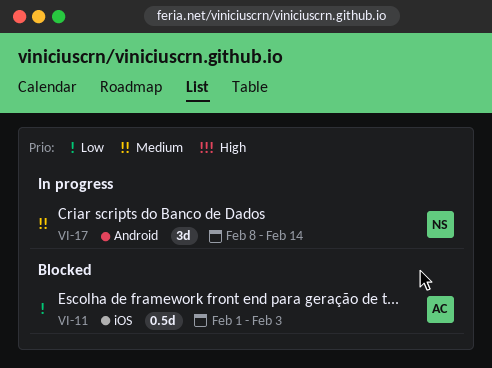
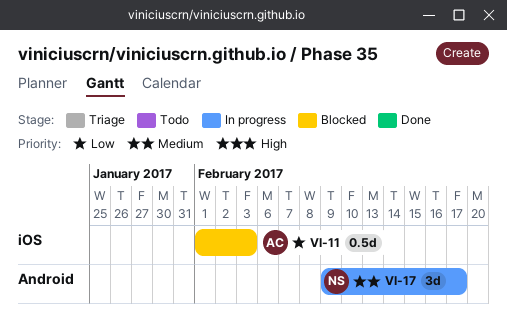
VI-17, start: Feb 8 -> Feb 9
VI-17, due: Feb 14 -> Feb 17

